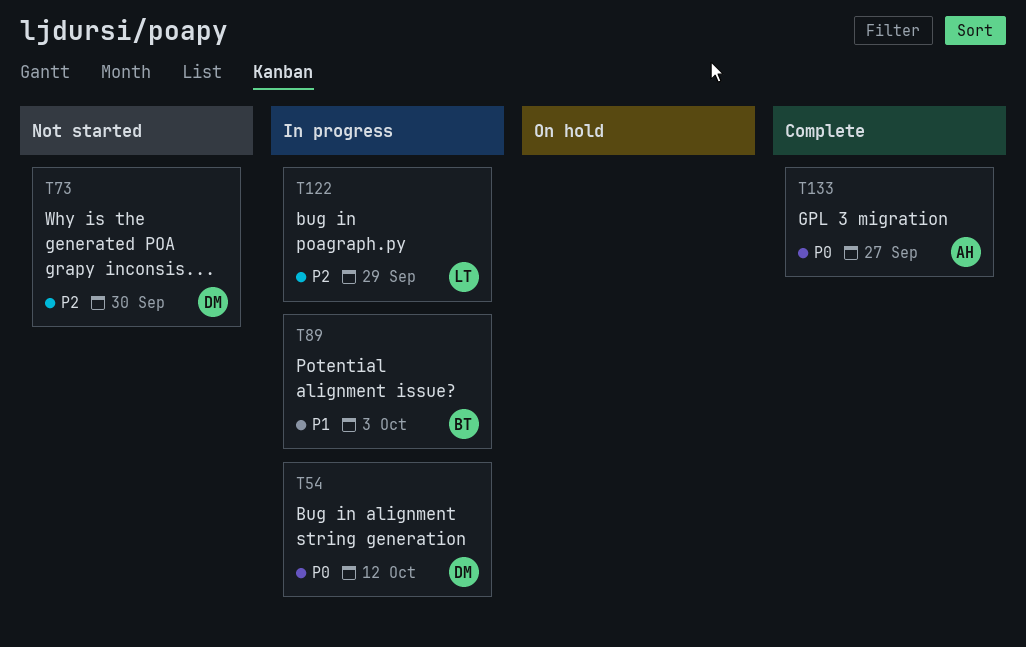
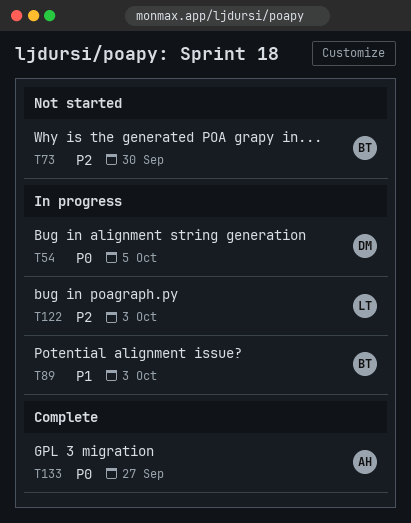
T54, due: Oct 12 -> Oct 5
T73, owner: DM -> BT
T122, due: Sep 29 -> Oct 3

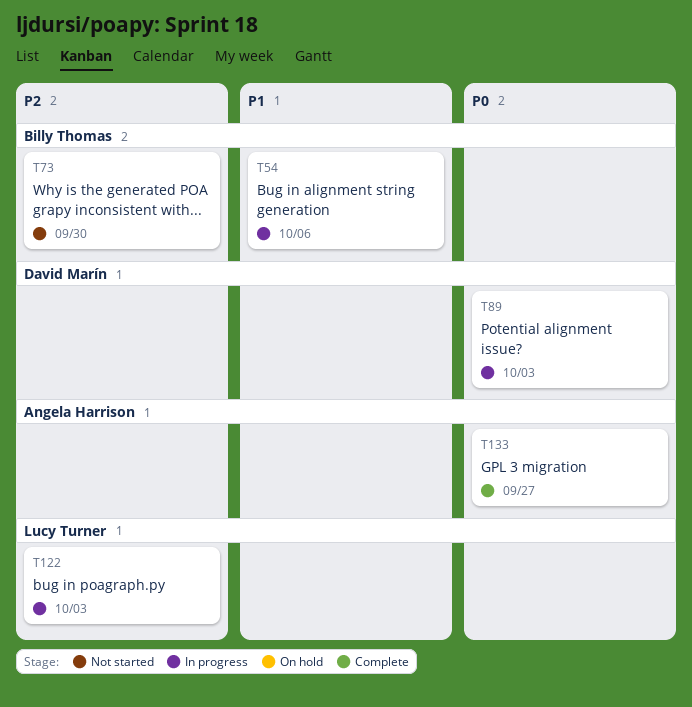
T54, owner: David Marín -> Billy Thomas
T54, priority: P0 -> P1
T54, due: Oct 5 -> Oct 6
T89, owner: Billy Thomas -> David Marín
T89, priority: P1 -> P0

